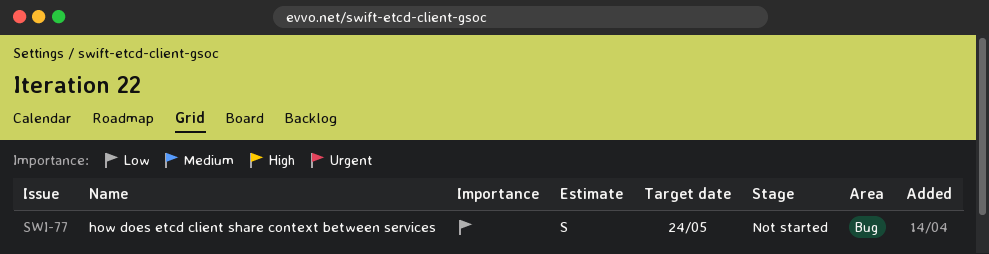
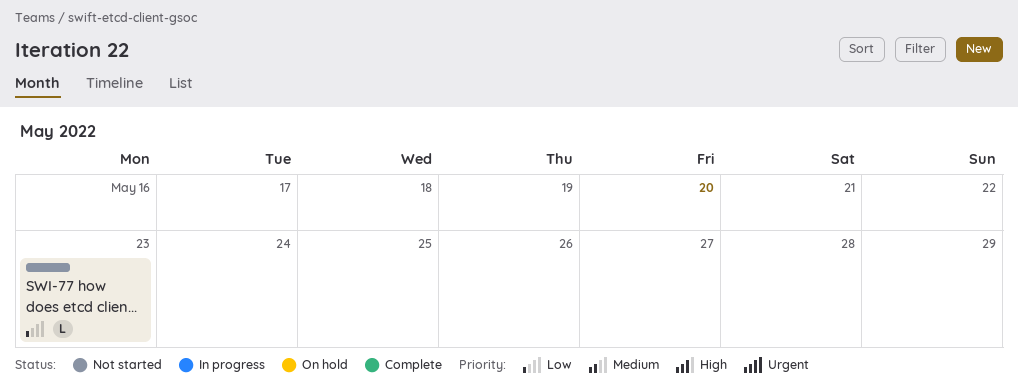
SWI-77, estimate: S -> L
SWI-77, due: May 24 -> May 23

